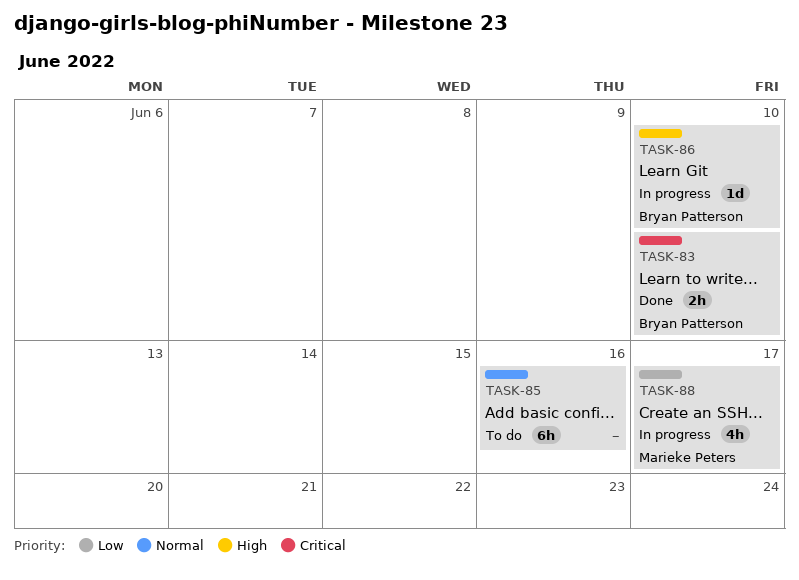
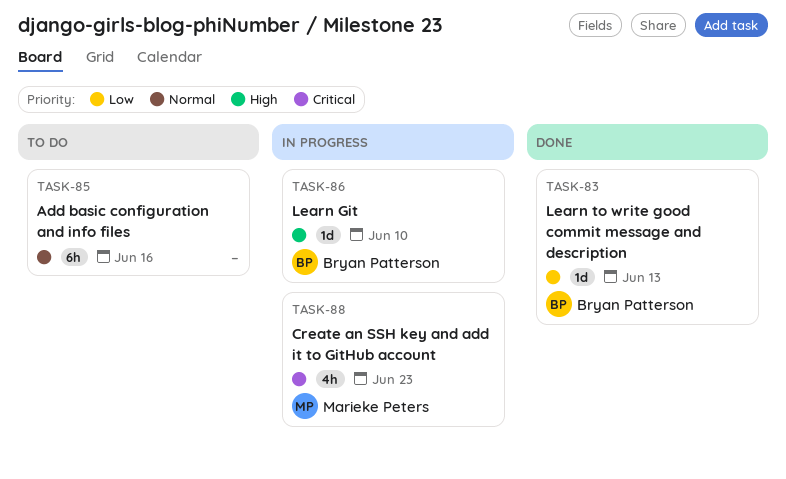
TASK-83, priority: Critical -> Low
TASK-83, estimate: 2h -> 1d
TASK-83, due: Jun 10 -> Jun 13
TASK-88, priority: Low -> Critical
TASK-88, due: Jun 17 -> Jun 23

